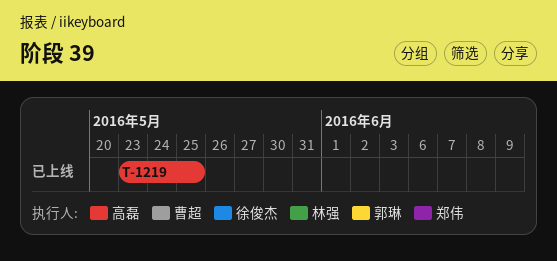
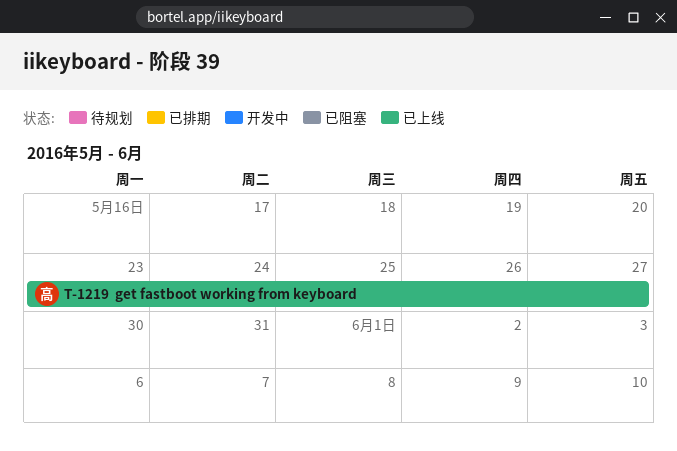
T-1219, due: May 25 -> May 27

